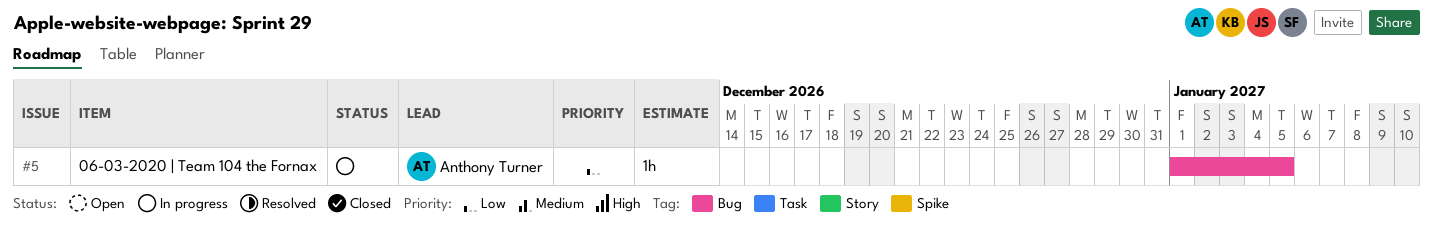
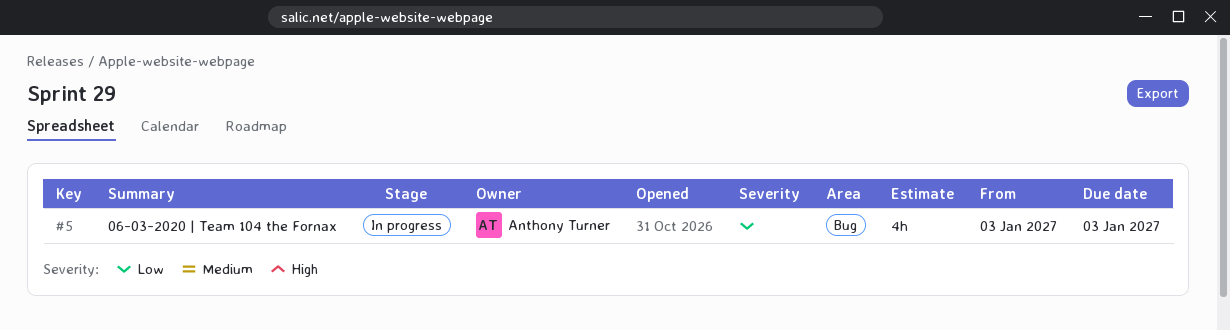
#5, estimate: 1h -> 4h
#5, start: Jan 1 -> Jan 3
#5, due: Jan 5 -> Jan 3

